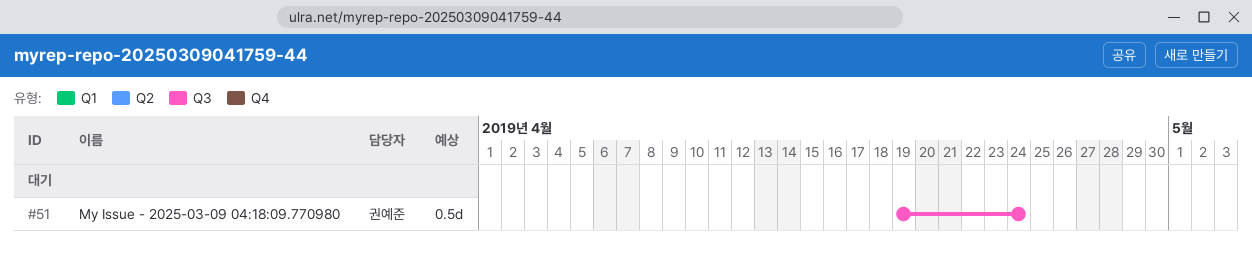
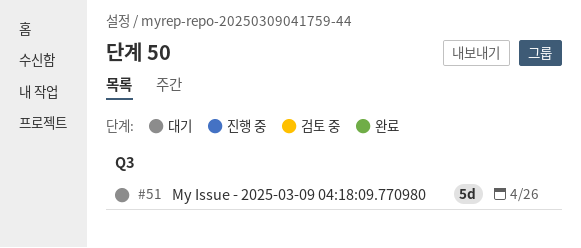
#51, estimate: 0.5d -> 5d
#51, due: Apr 24 -> Apr 26

